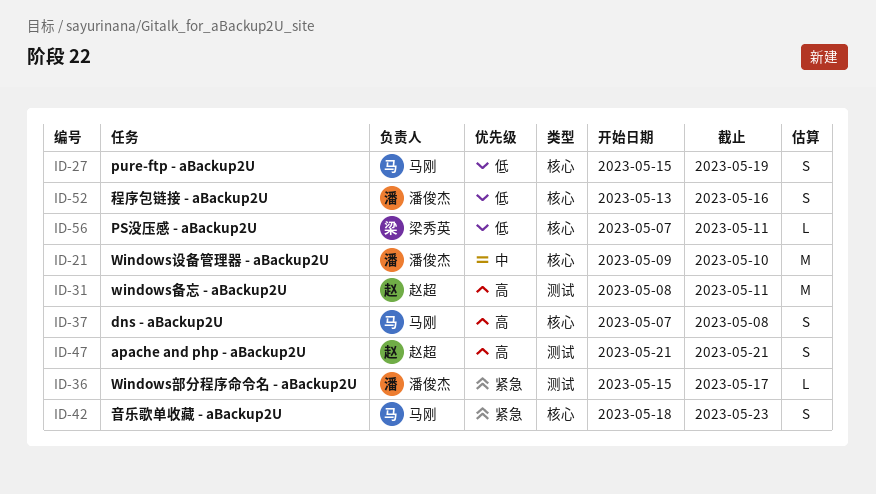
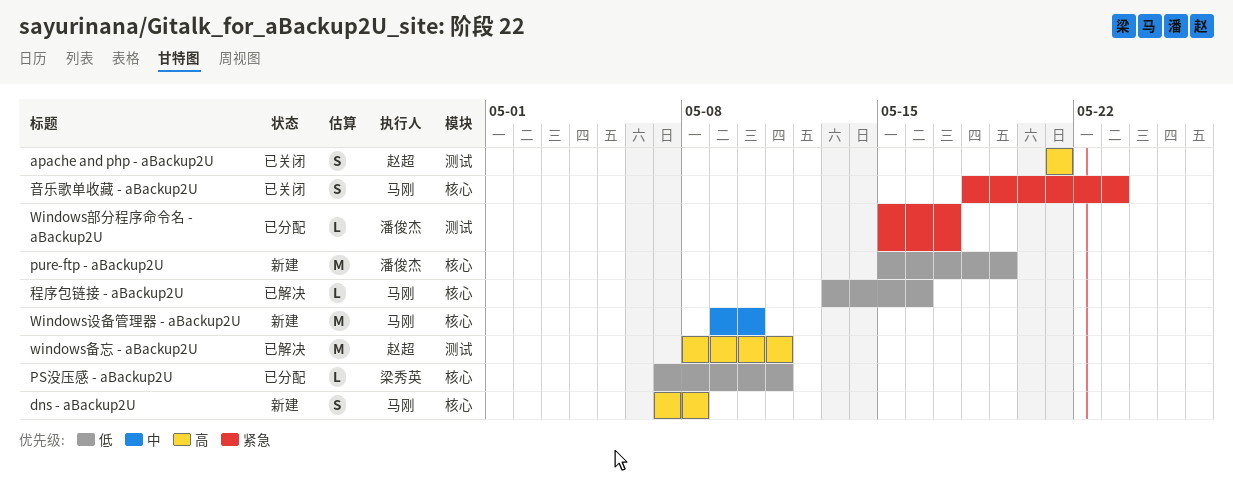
pure-ftp - aBackup2U, owner: 马刚 -> 潘俊杰
pure-ftp - aBackup2U, estimate: S -> M
Windows设备管理器 - aBackup2U, owner: 潘俊杰 -> 马刚
程序包链接 - aBackup2U, owner: 潘俊杰 -> 马刚
程序包链接 - aBackup2U, estimate: S -> L

